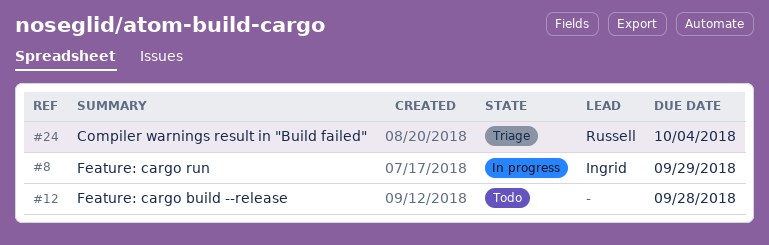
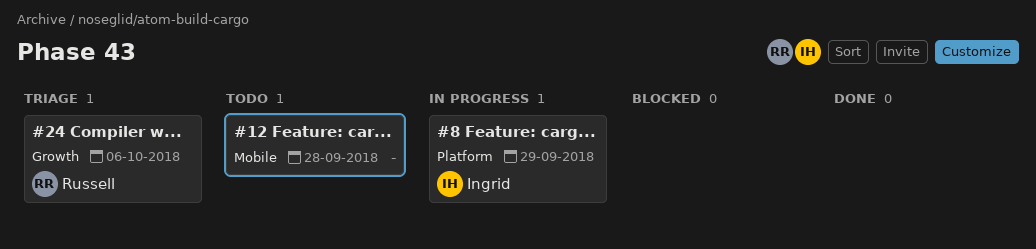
#24, due: Oct 4 -> Oct 6

